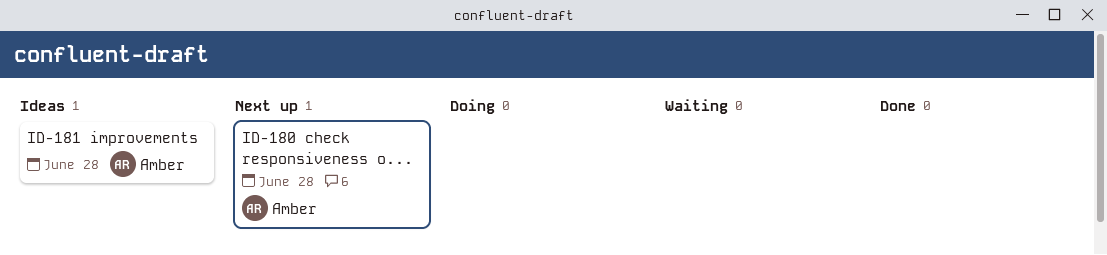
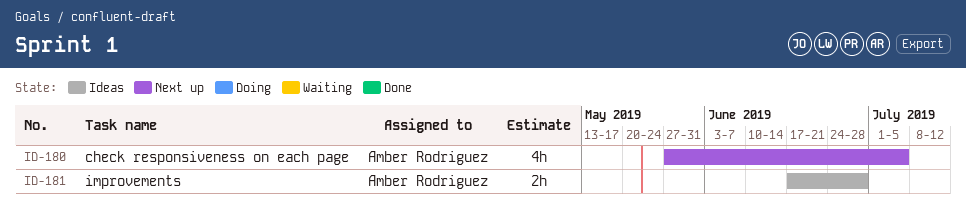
ID-180, due: Jun 28 -> Jul 5

